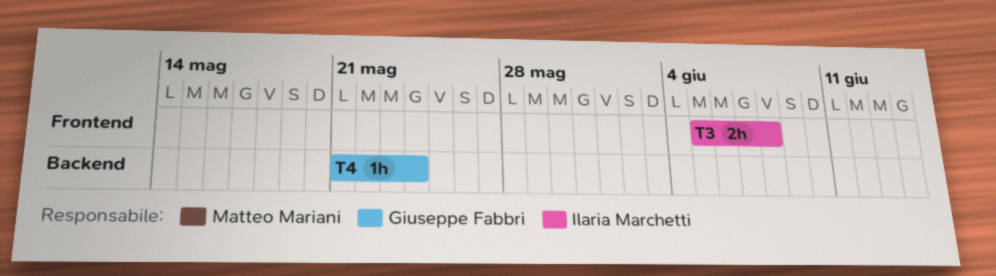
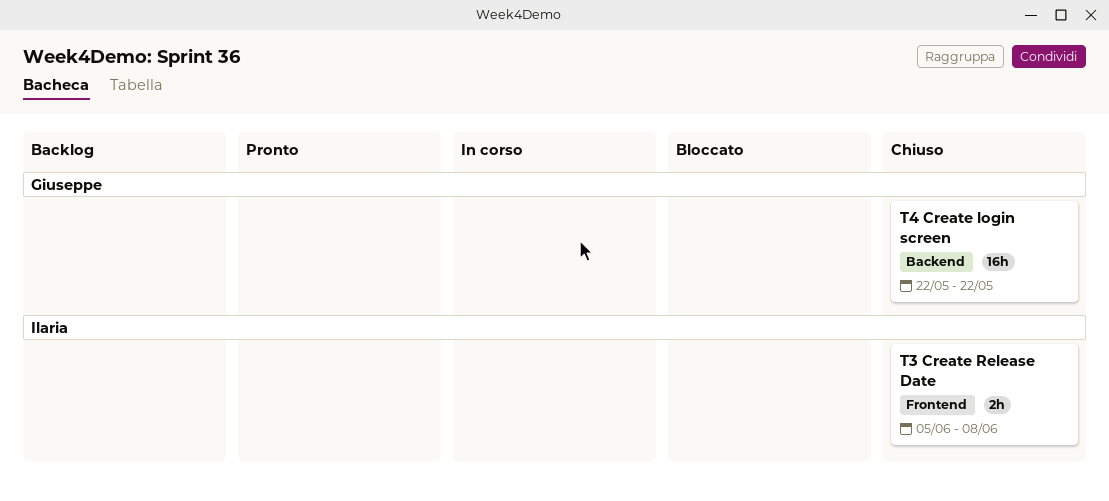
T4, estimate: 1h -> 16h
T4, start: May 21 -> May 22
T4, due: May 24 -> May 22

